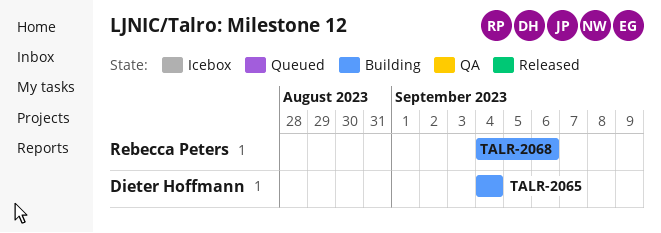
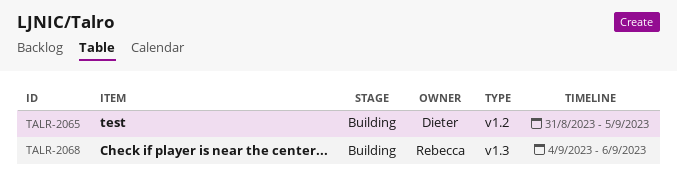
TALR-2065, start: Sep 4 -> Aug 31
TALR-2065, due: Sep 4 -> Sep 5

